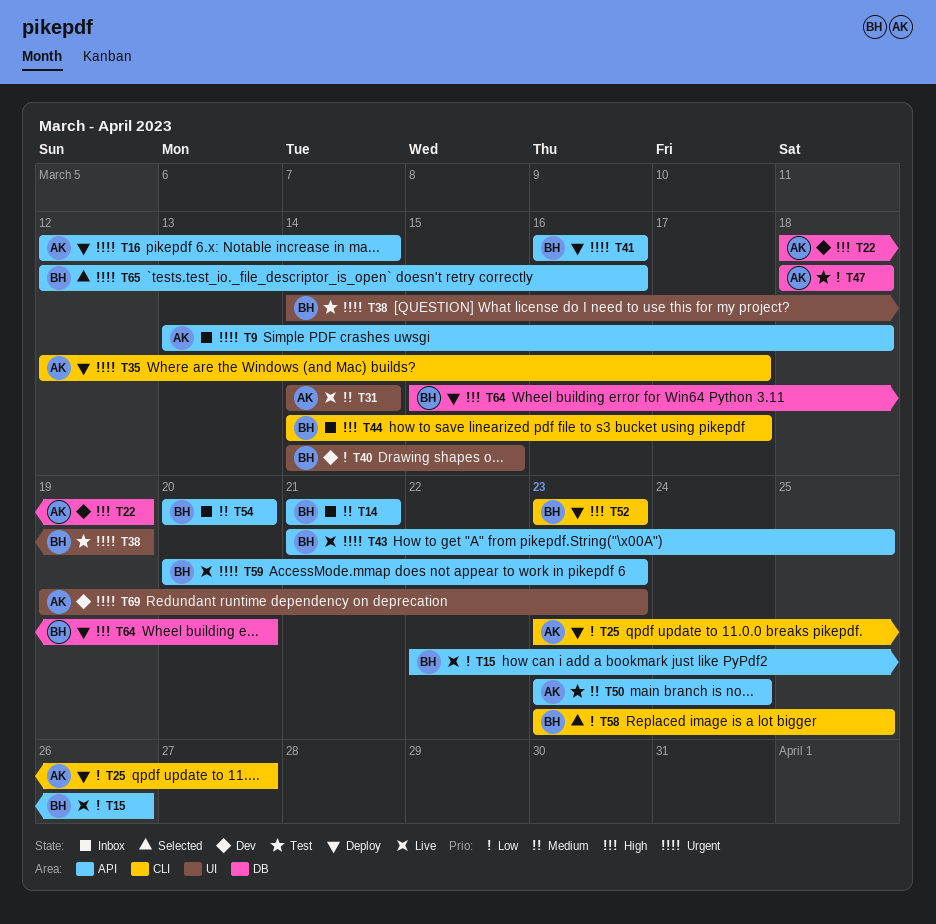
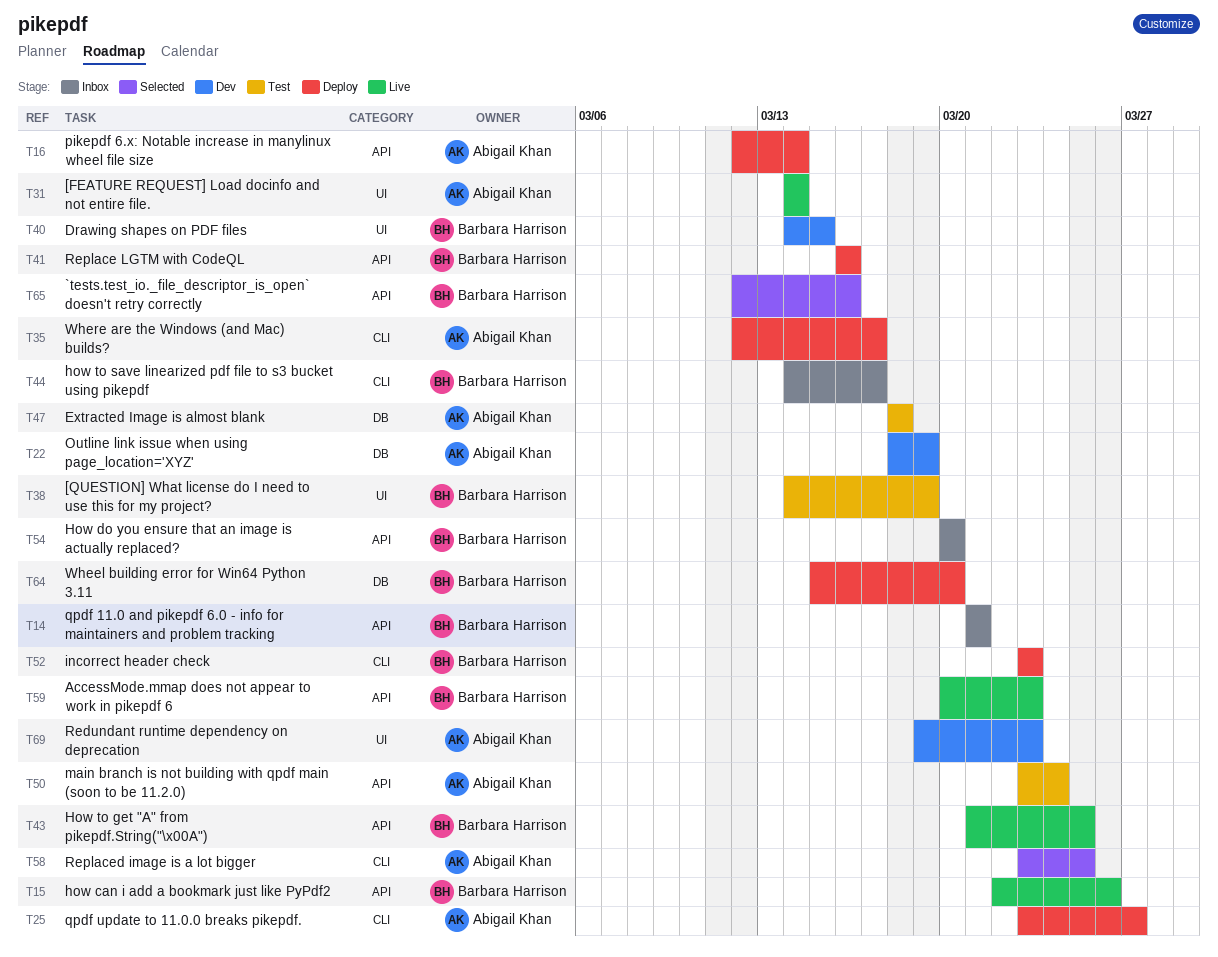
T9: present -> none
T58, owner: Barbara Harrison -> Abigail Khan

